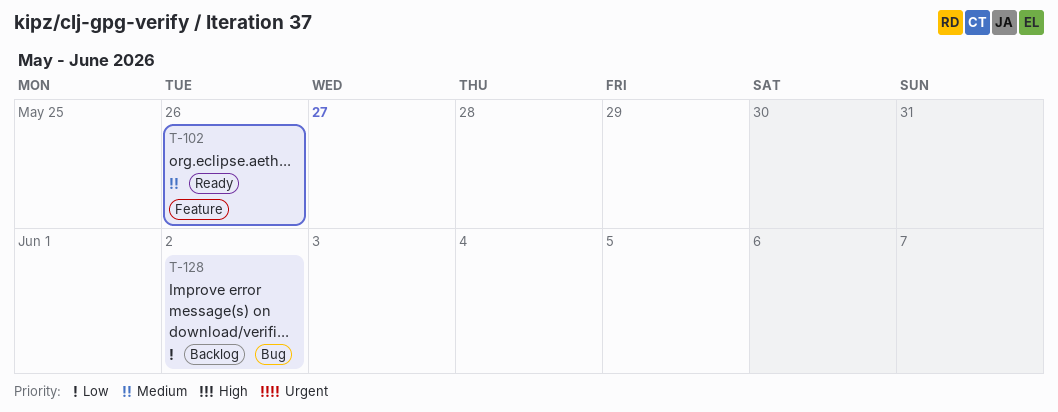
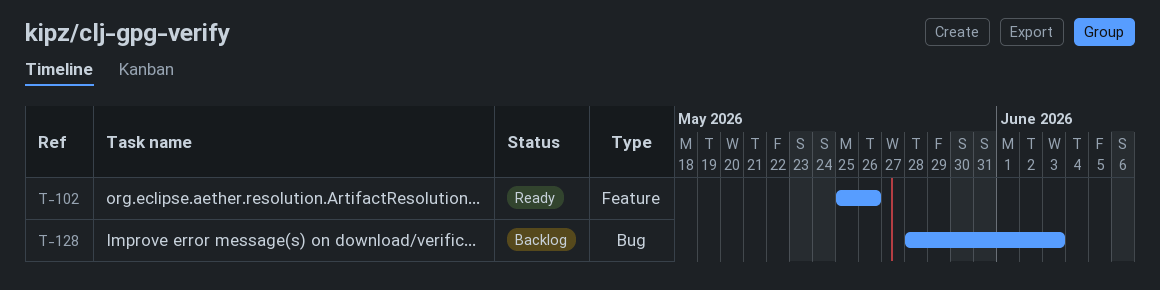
T-128, due: Jun 2 -> Jun 3

